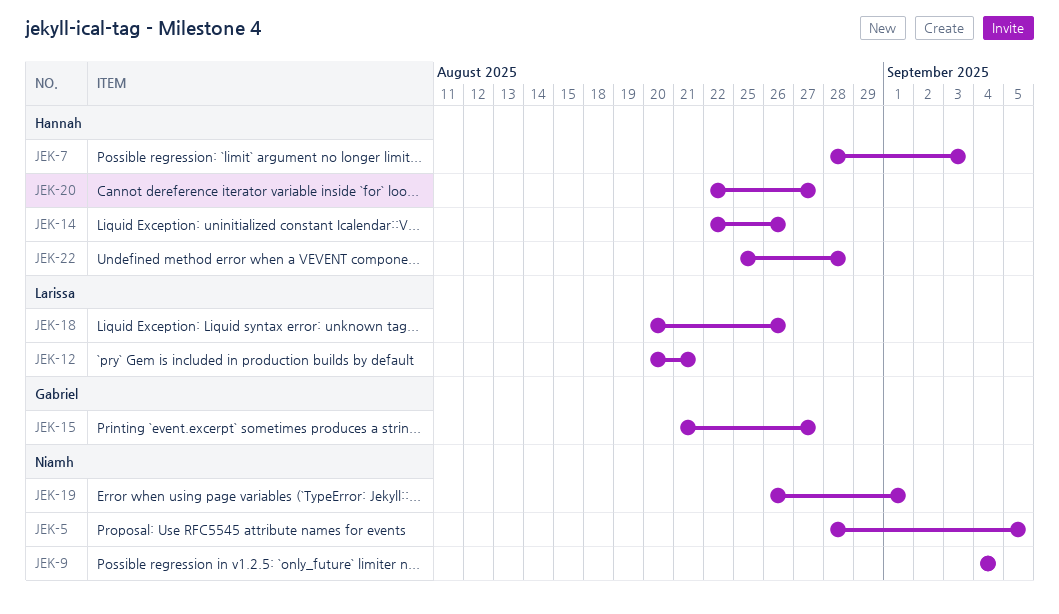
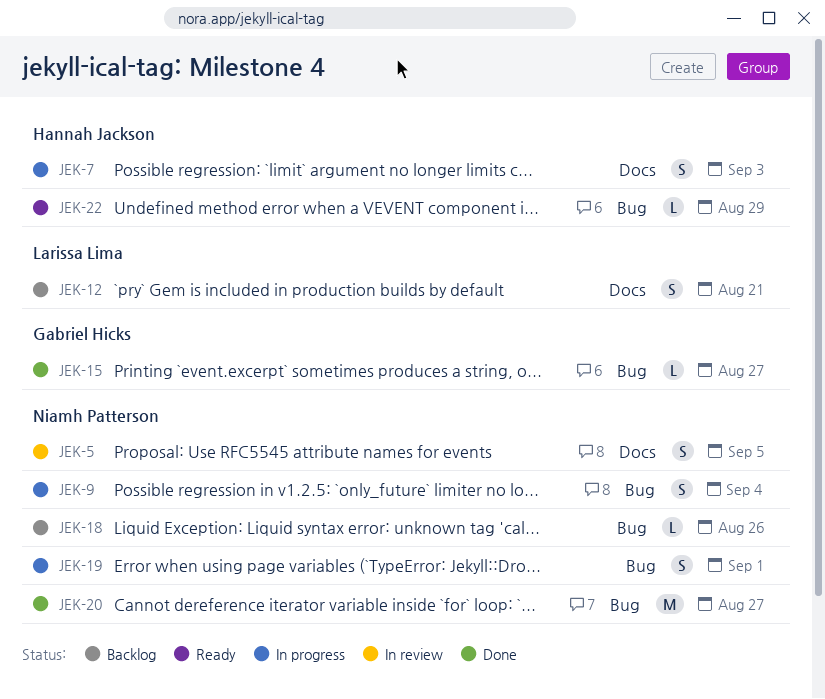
JEK-14: present -> none
JEK-18, owner: Larissa Lima -> Niamh Patterson
JEK-20, owner: Hannah Jackson -> Niamh Patterson
JEK-22, due: Aug 28 -> Aug 29

